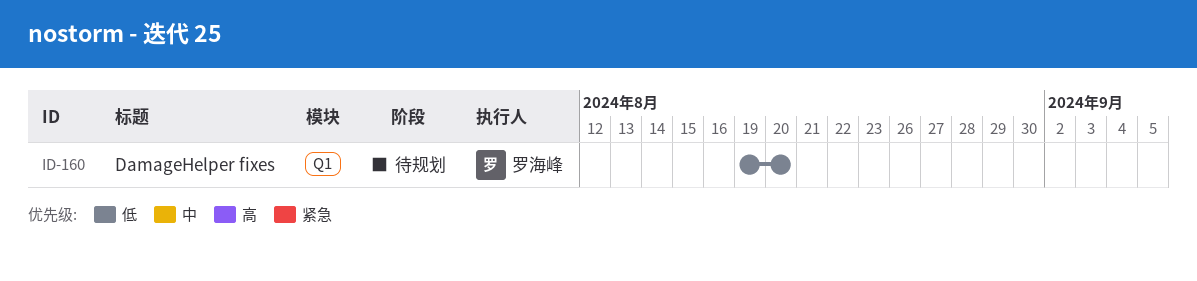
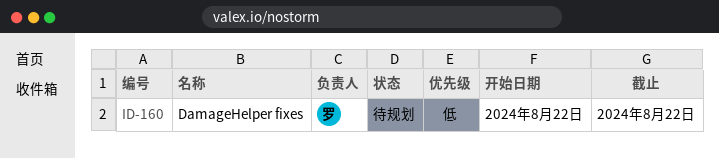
ID-160, start: Aug 19 -> Aug 22
ID-160, due: Aug 20 -> Aug 22

